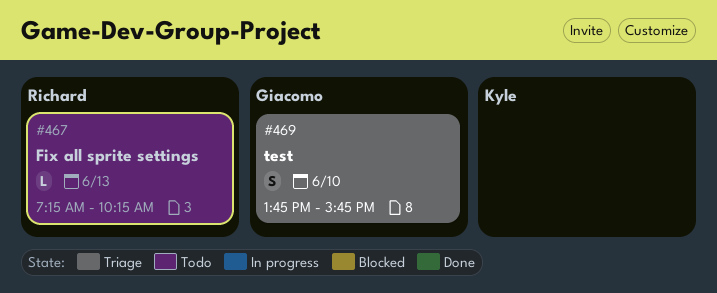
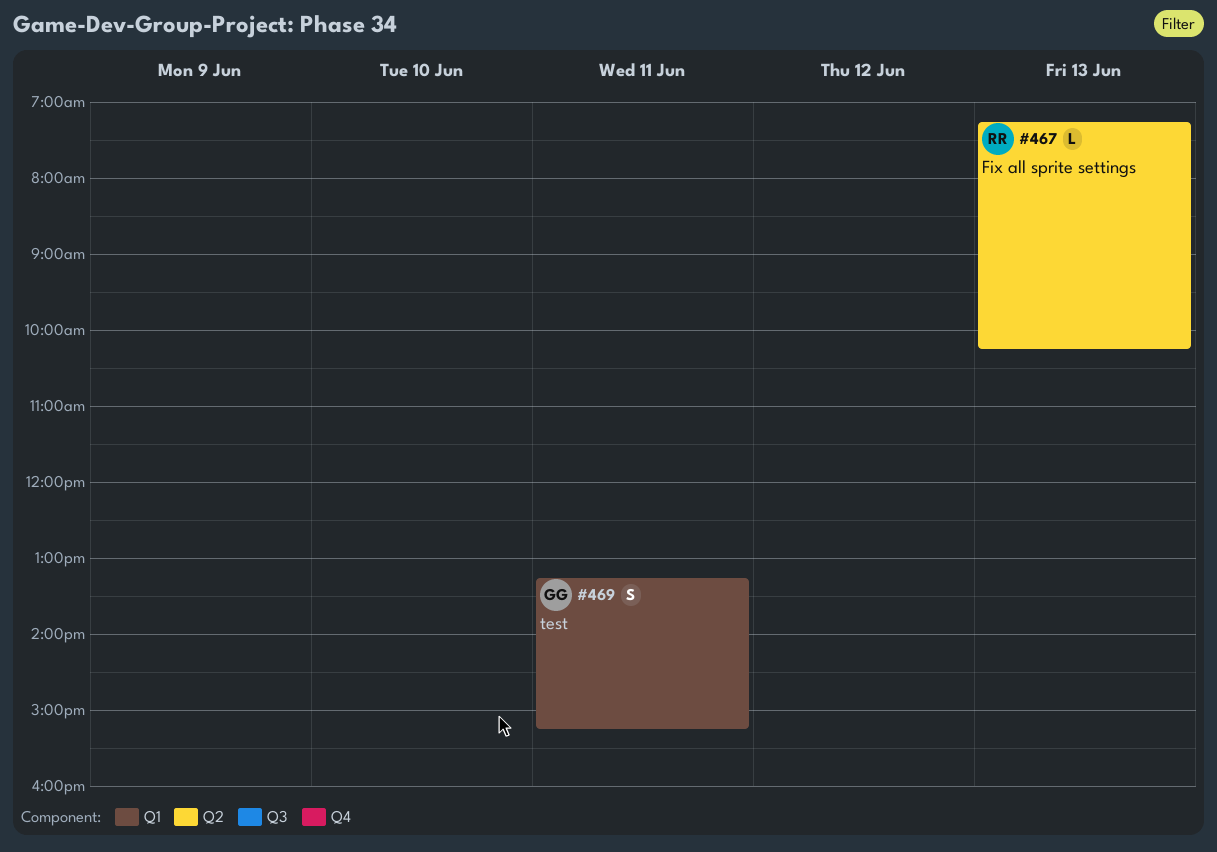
#469, day: Jun 10 -> Jun 11
#469, begins: 13:45 -> 13:15
#469, ends: 15:45 -> 15:15

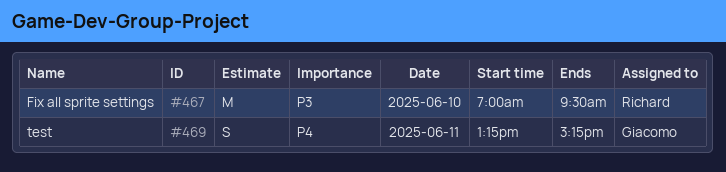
#467, estimate: L -> M
#467, day: Jun 13 -> Jun 10
#467, begins: 07:15 -> 07:00
#467, ends: 10:15 -> 09:30

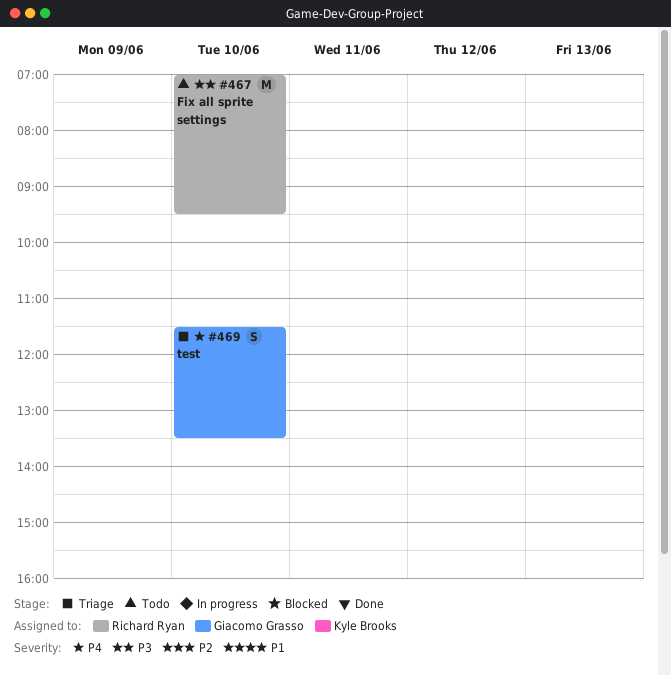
#469, day: Jun 11 -> Jun 10
#469, begins: 13:15 -> 11:30
#469, ends: 15:15 -> 13:30

